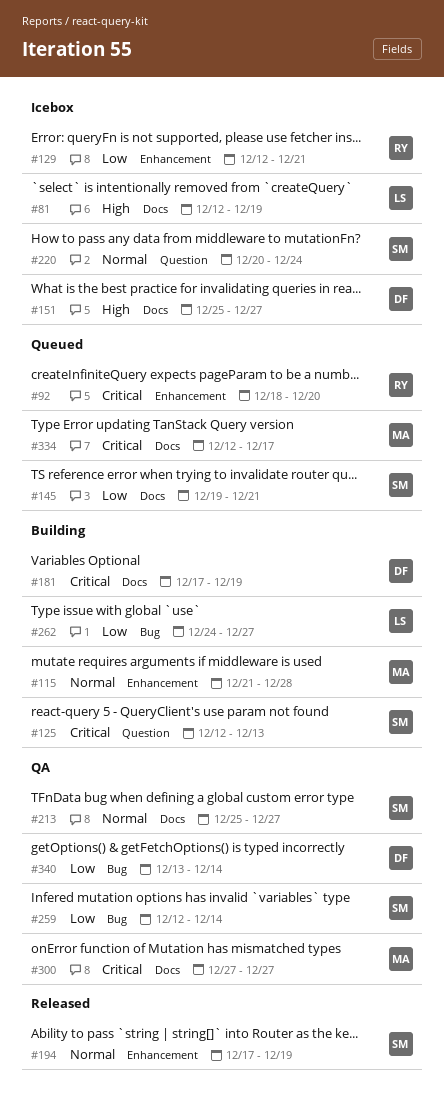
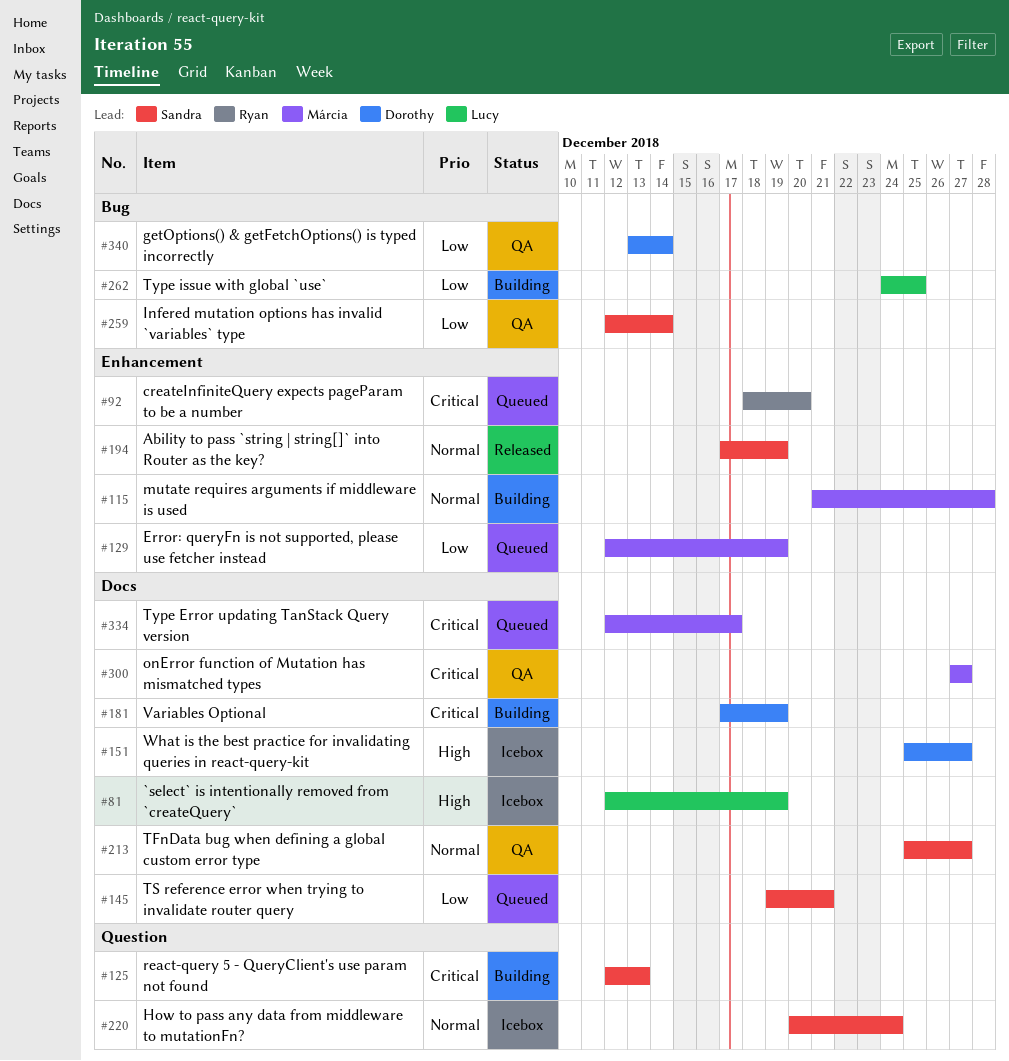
#129, status: Icebox -> Queued
#129, owner: Ryan -> Márcia
#129, due: Dec 21 -> Dec 19
#262, due: Dec 27 -> Dec 25

